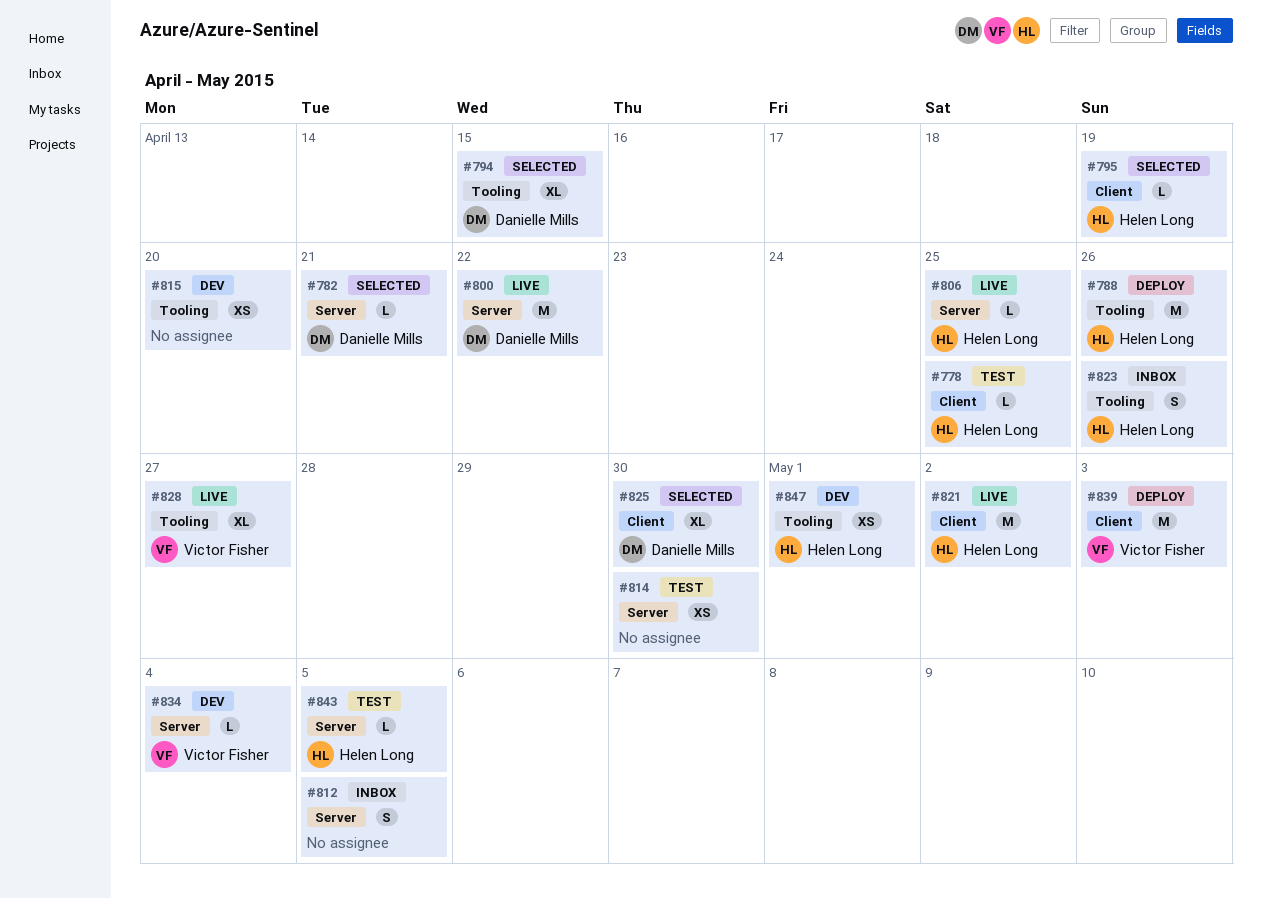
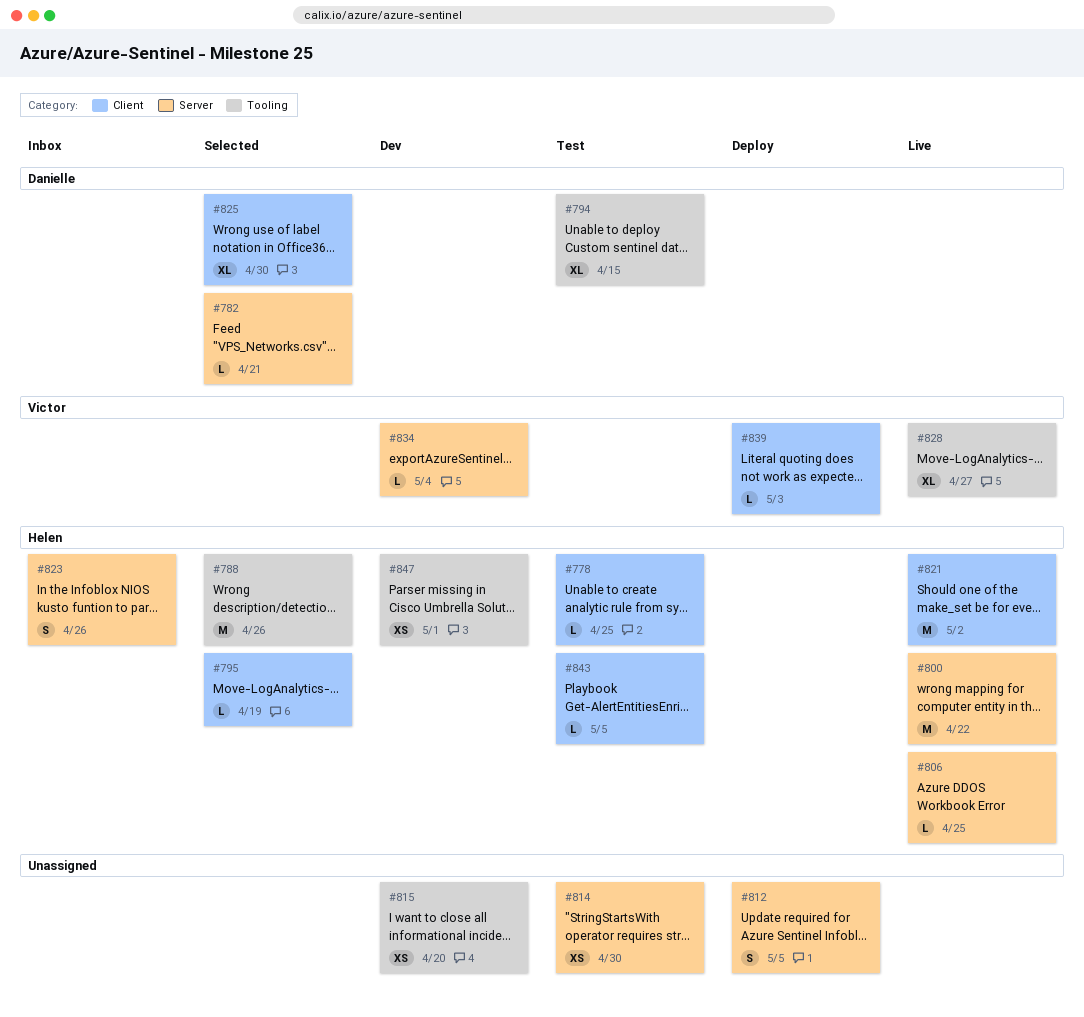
#788, status: Deploy -> Selected
#794, status: Selected -> Test
#800, owner: Danielle Mills -> Helen Long
#812, status: Inbox -> Deploy
#823, label: Tooling -> Server
#839, estimate: M -> L
#843, label: Server -> Client

